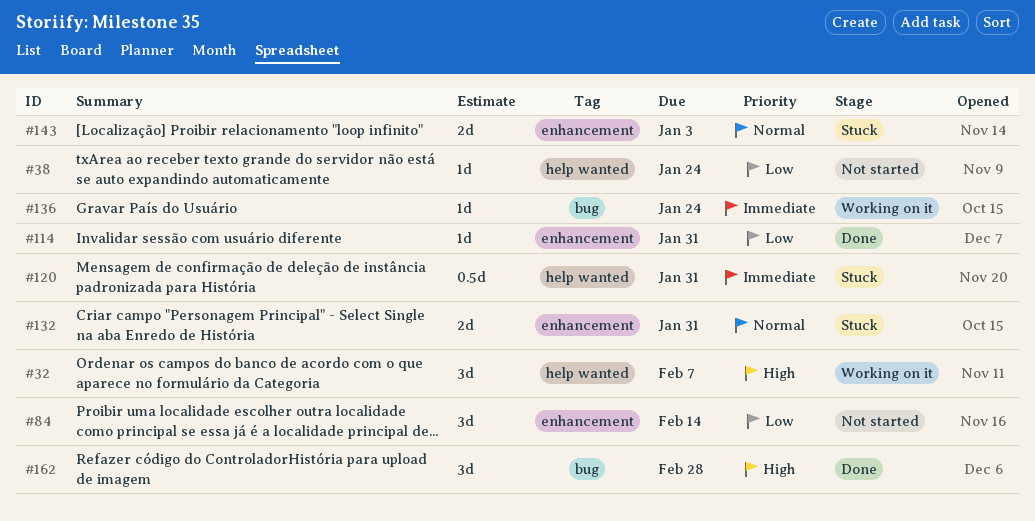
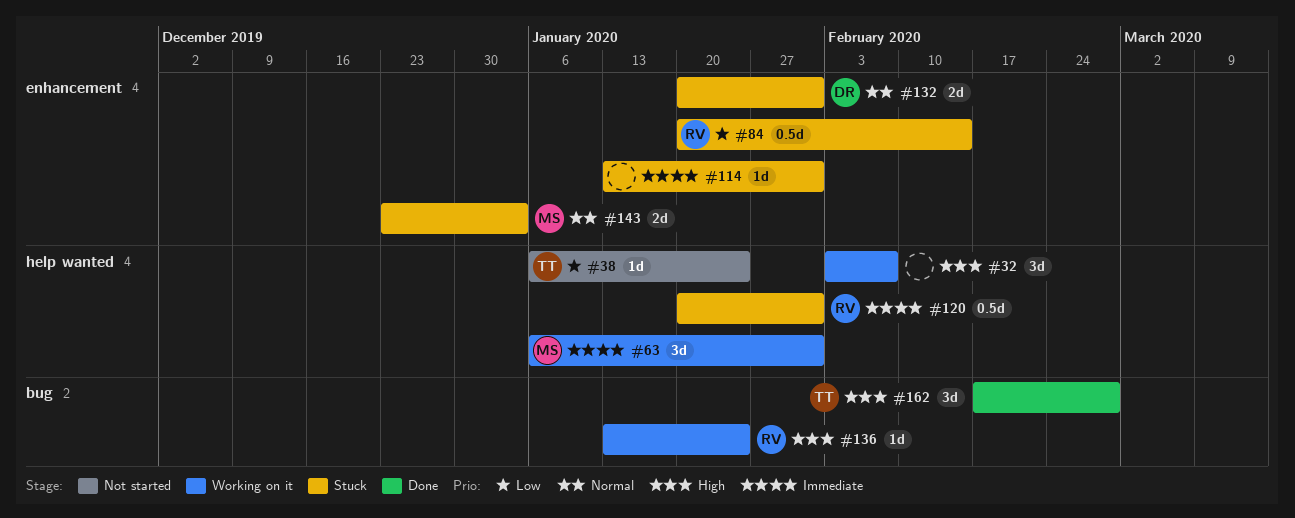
#63: none -> present
#84, status: Not started -> Stuck
#84, estimate: 3d -> 0.5d
#114, status: Done -> Stuck
#114, priority: Low -> Immediate
#136, priority: Immediate -> High

